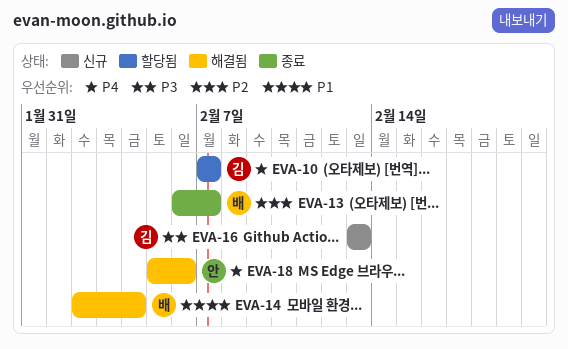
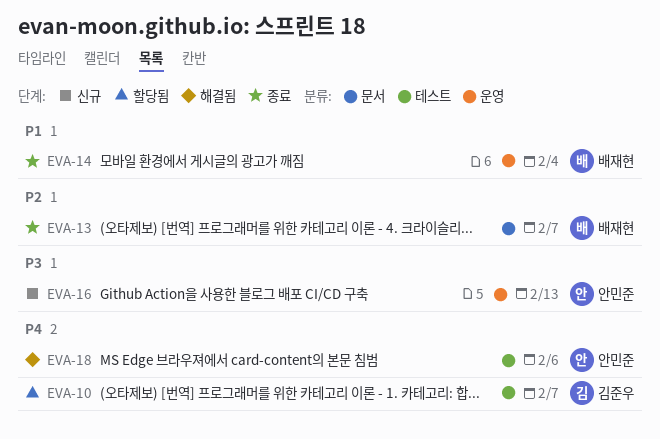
EVA-14, status: 해결됨 -> 종료
EVA-16, owner: 김준우 -> 안민준

